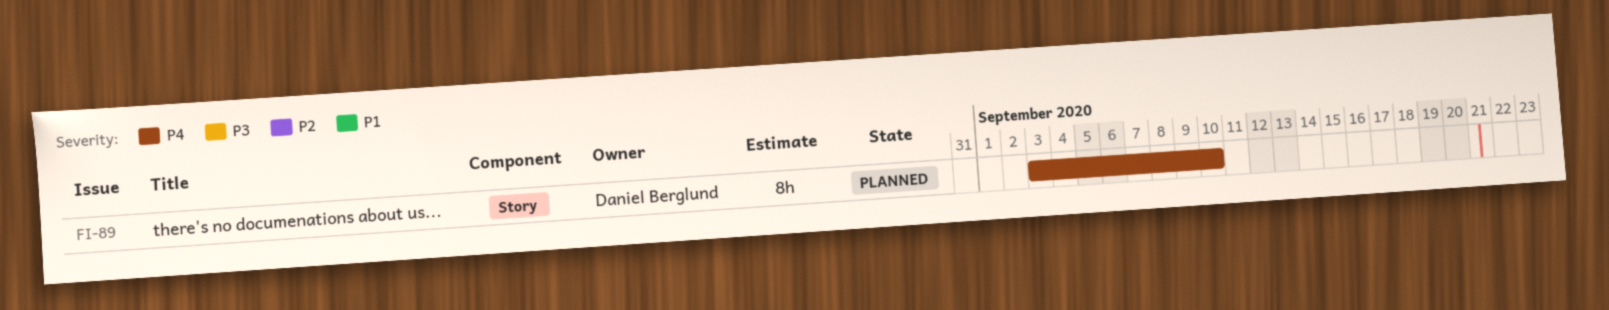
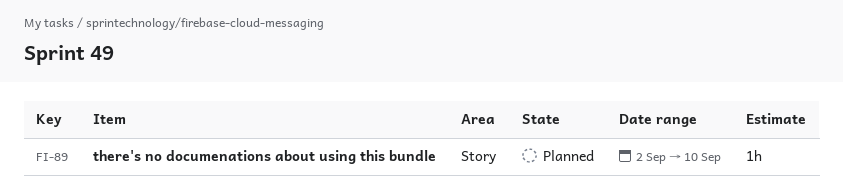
FI-89, estimate: 8h -> 1h
FI-89, start: Sep 3 -> Sep 2

